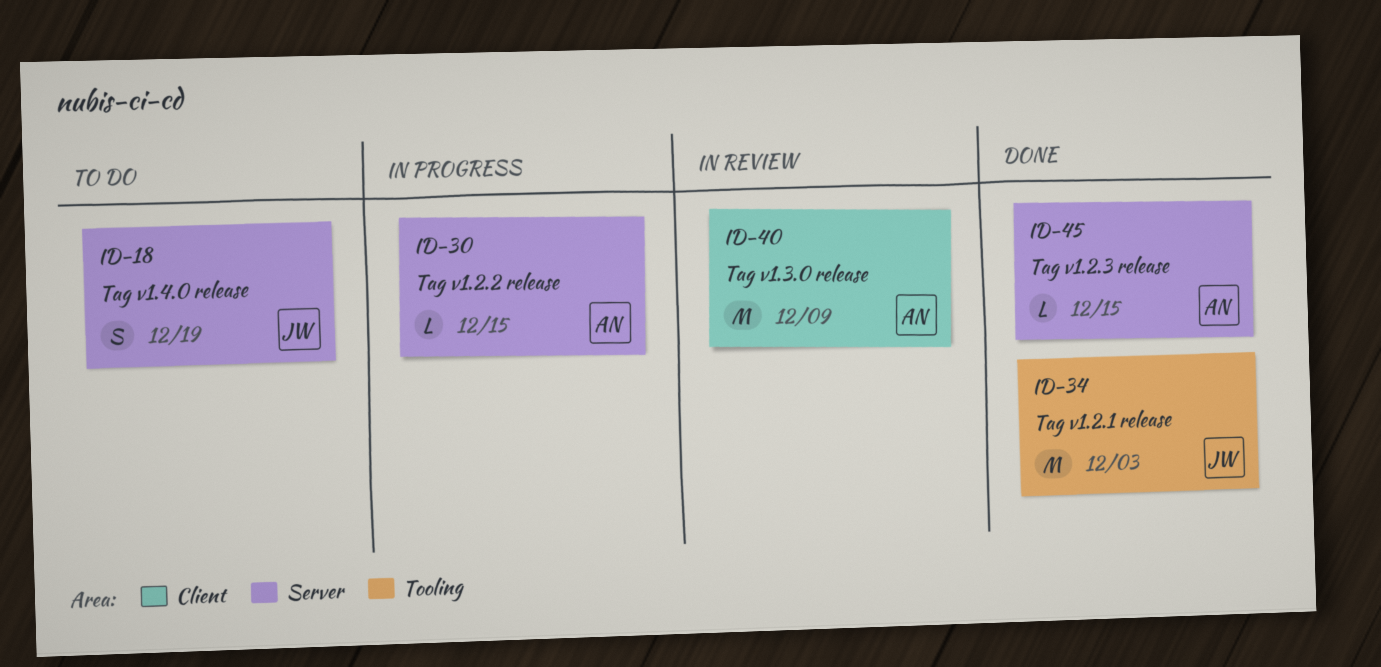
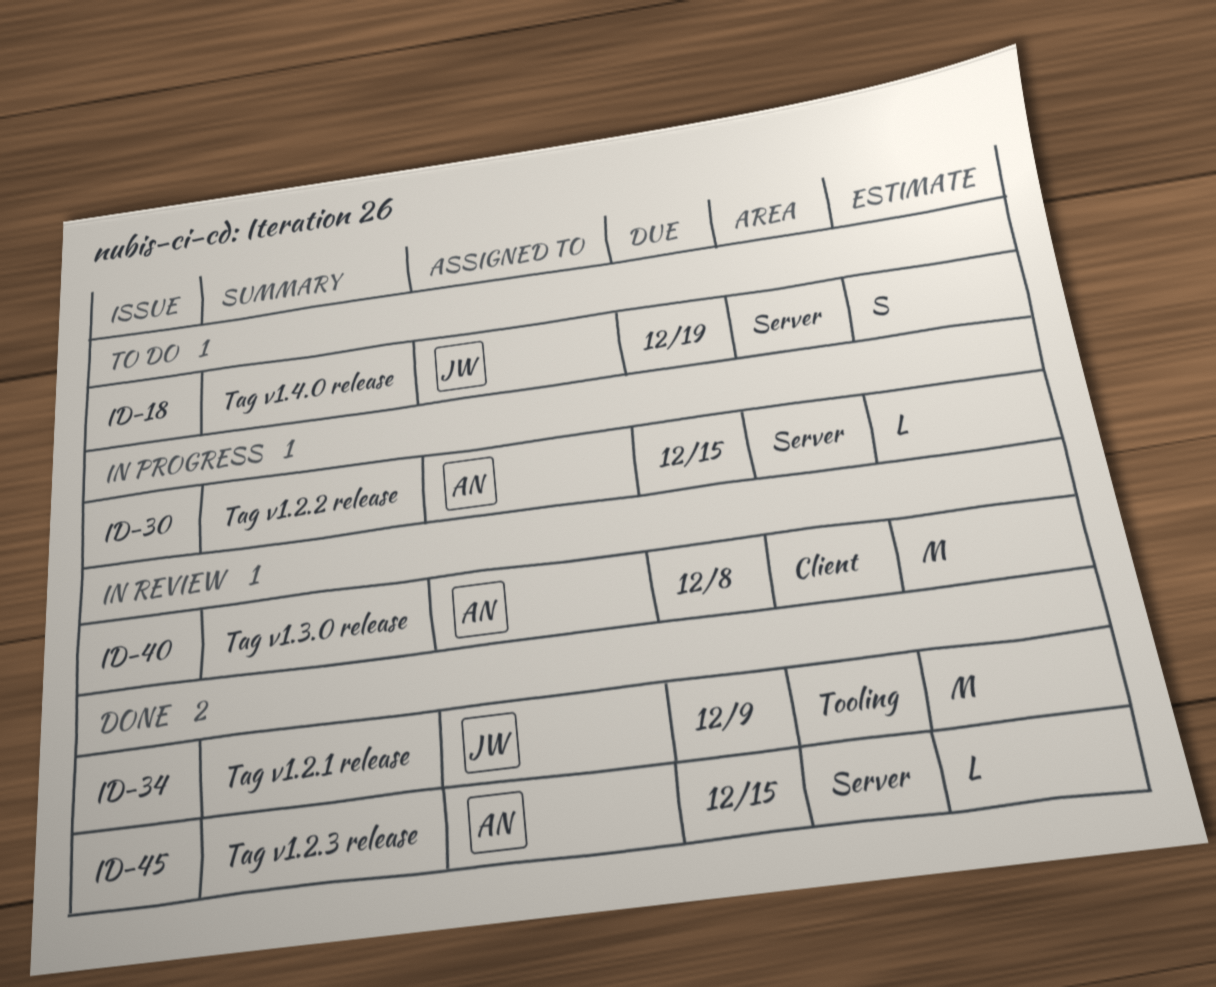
ID-34, due: Dec 3 -> Dec 9
ID-40, due: Dec 9 -> Dec 8

